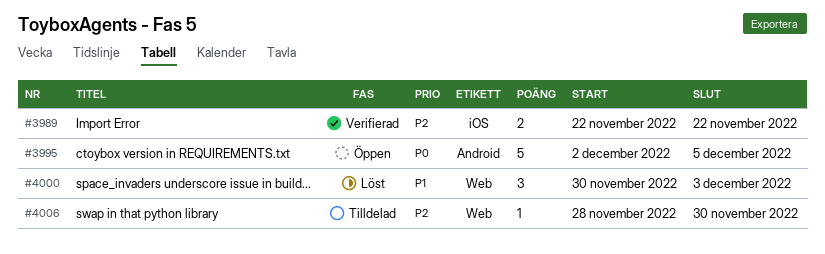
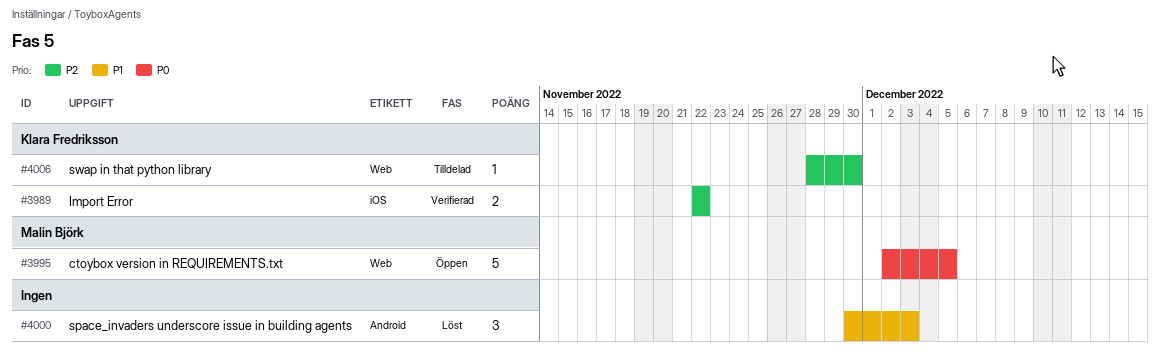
#3995, label: Android -> Web
#4000, label: Web -> Android

